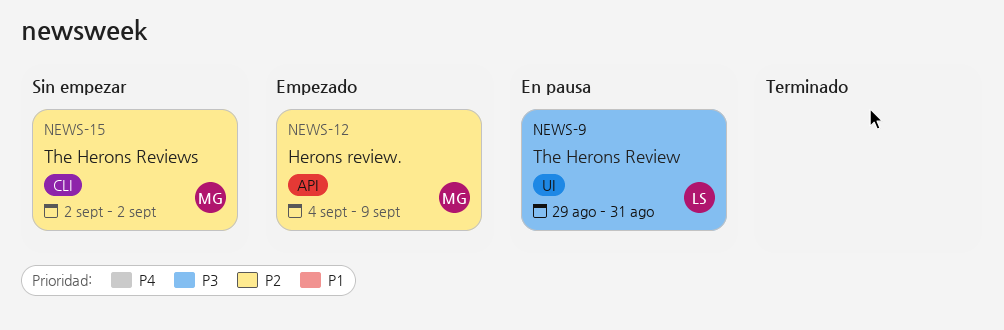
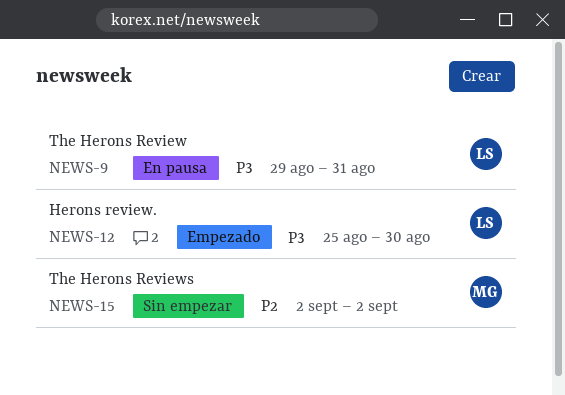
NEWS-12, owner: MG -> LS
NEWS-12, priority: P2 -> P3
NEWS-12, start: Sep 4 -> Aug 25
NEWS-12, due: Sep 9 -> Aug 30

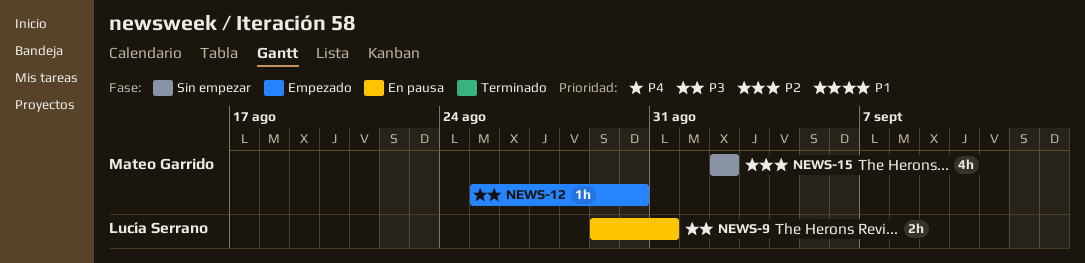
NEWS-12, owner: Lucía Serrano -> Mateo Garrido

